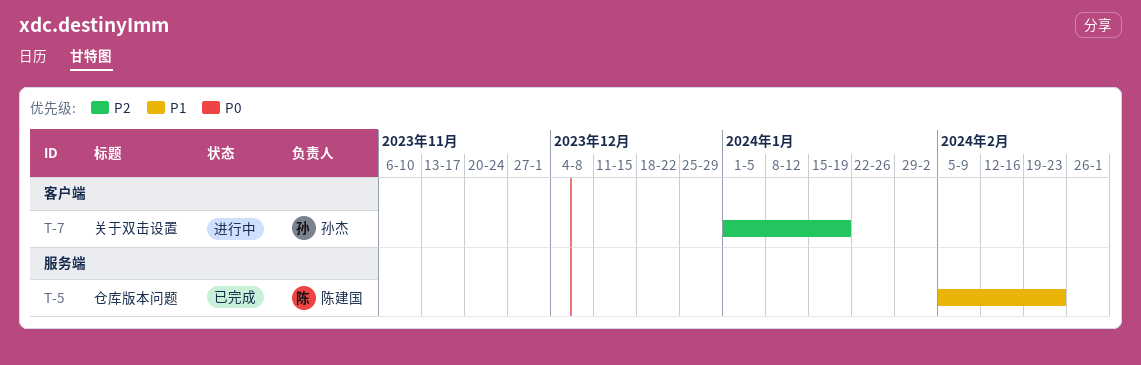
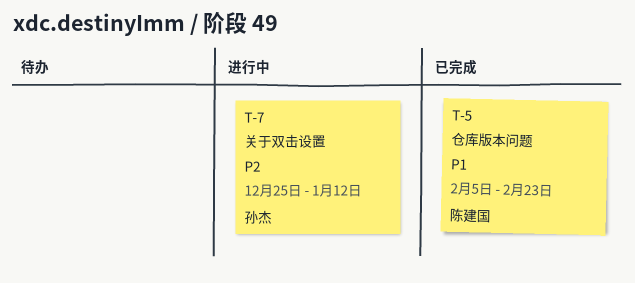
T-7, start: Jan 1 -> Dec 25
T-7, due: Jan 19 -> Jan 12

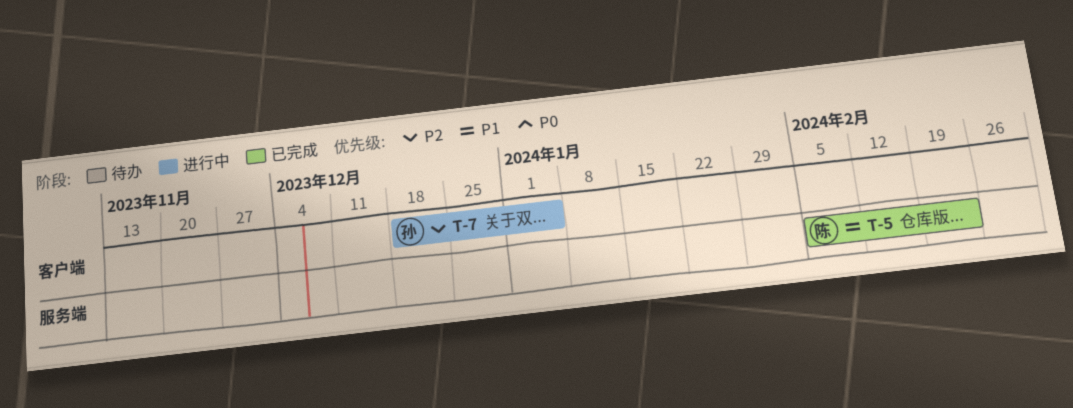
T-7, start: Dec 25 -> Dec 18
T-7, due: Jan 12 -> Jan 5

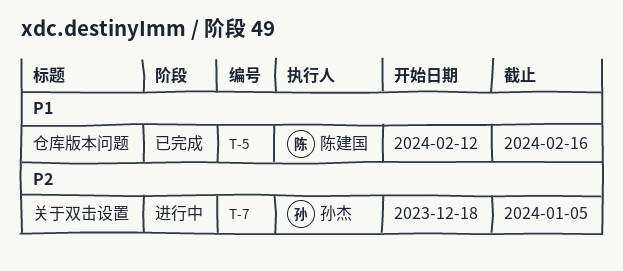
T-5, start: Feb 5 -> Feb 12
T-5, due: Feb 23 -> Feb 16

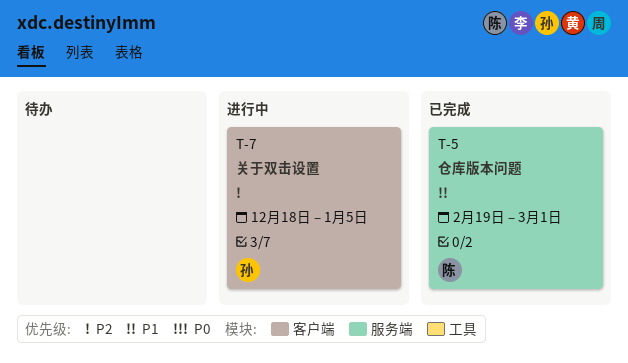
T-5, start: Feb 12 -> Feb 19
T-5, due: Feb 16 -> Mar 1

